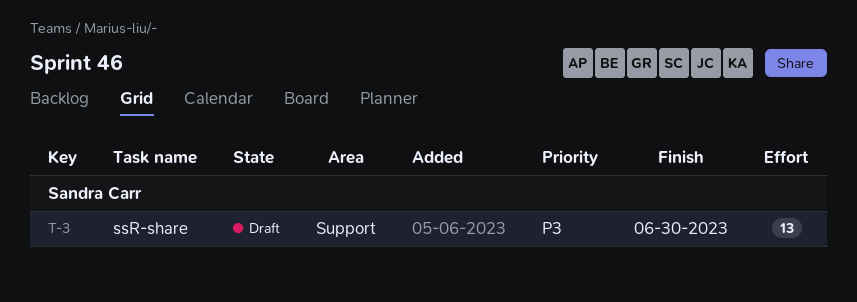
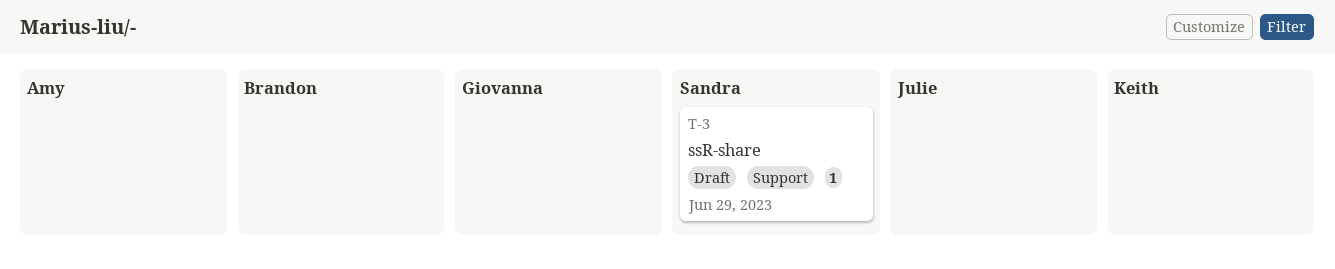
T-3, estimate: 13 -> 1
T-3, due: Jun 30 -> Jun 29

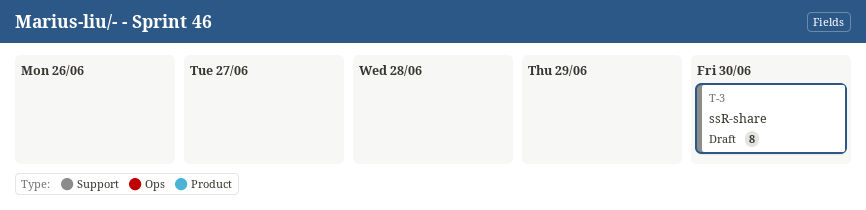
T-3, estimate: 1 -> 8
T-3, due: Jun 29 -> Jun 30

